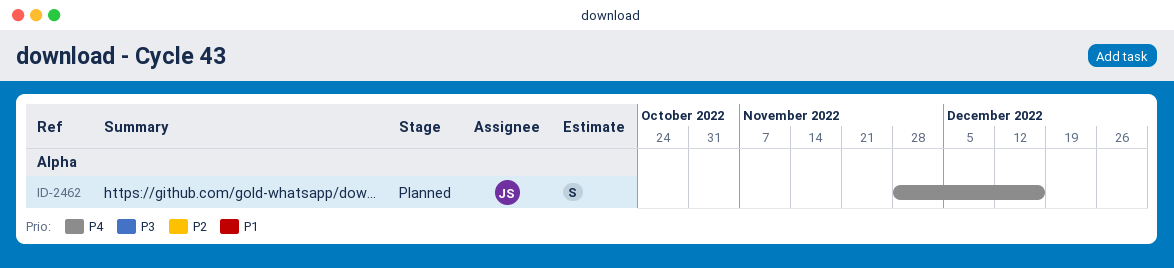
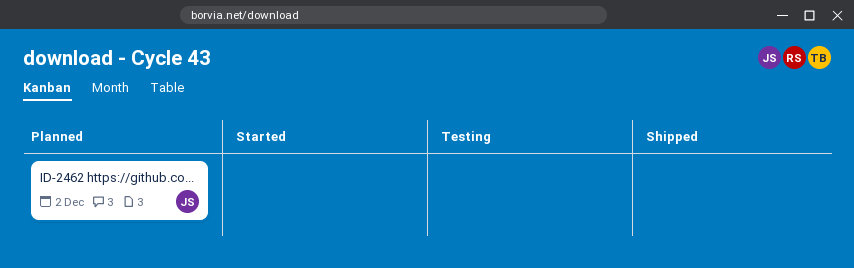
ID-2462, due: Dec 16 -> Dec 2

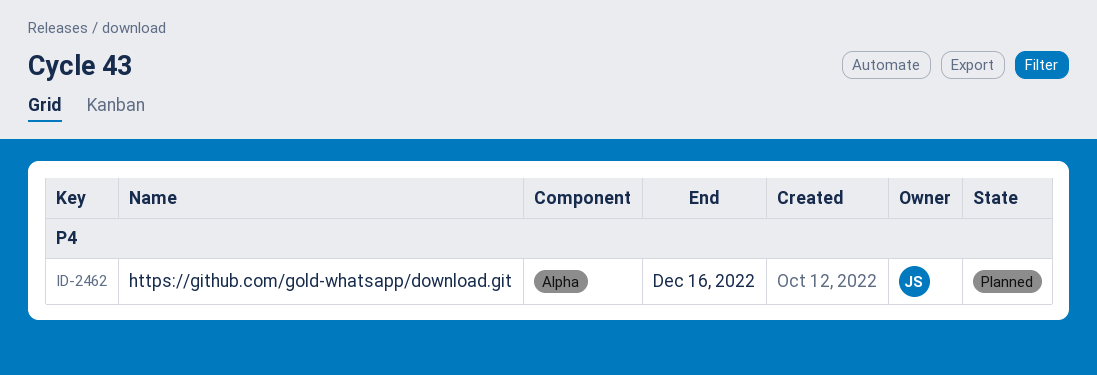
ID-2462, due: Dec 2 -> Dec 16

